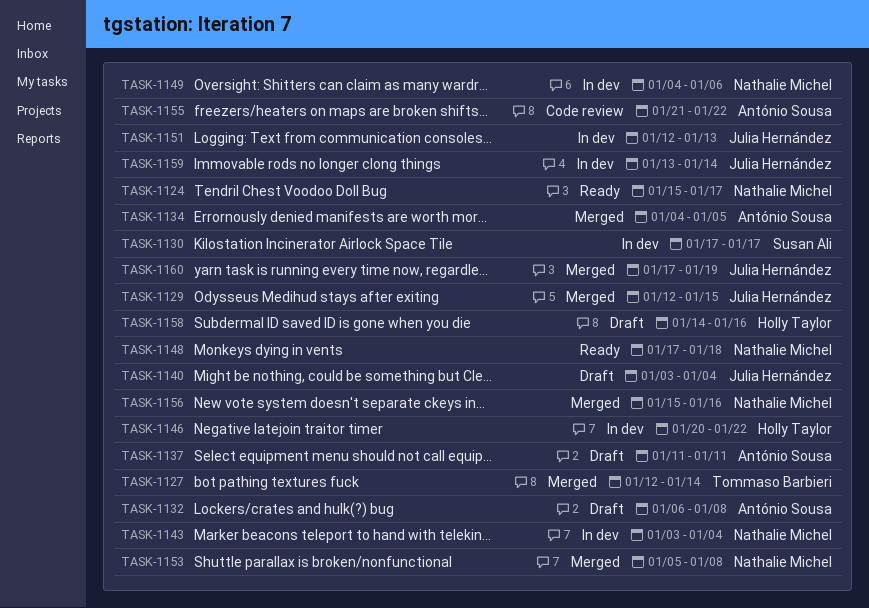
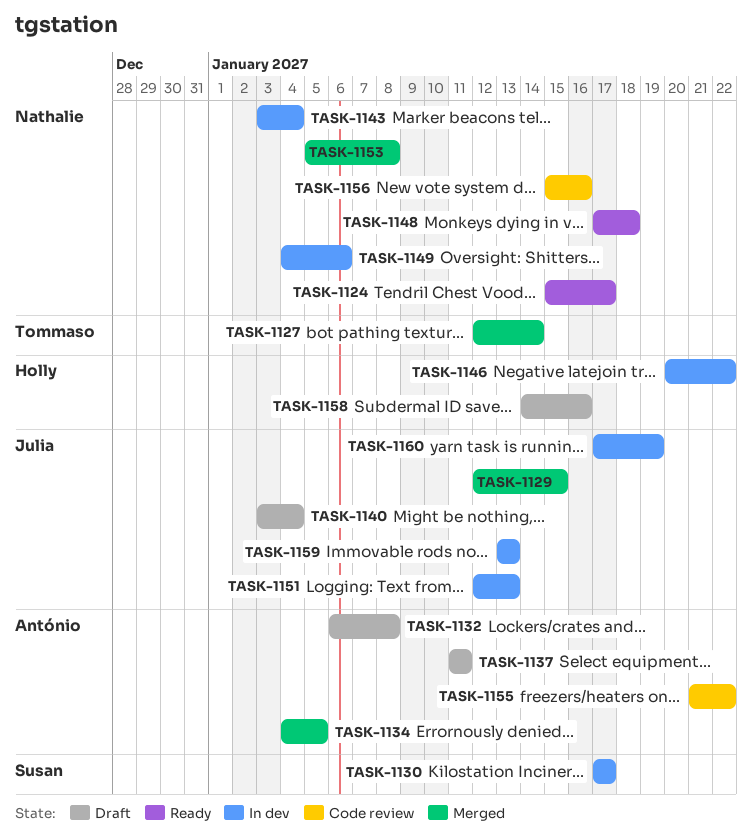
TASK-1156, status: Merged -> Code review
TASK-1159, due: Jan 14 -> Jan 13
TASK-1160, status: Merged -> In dev

